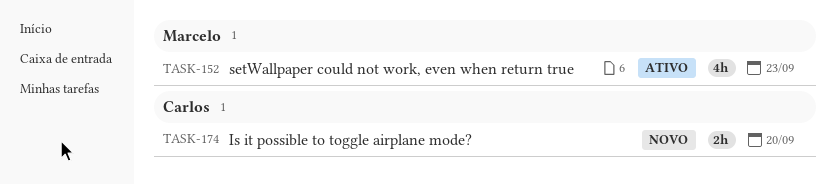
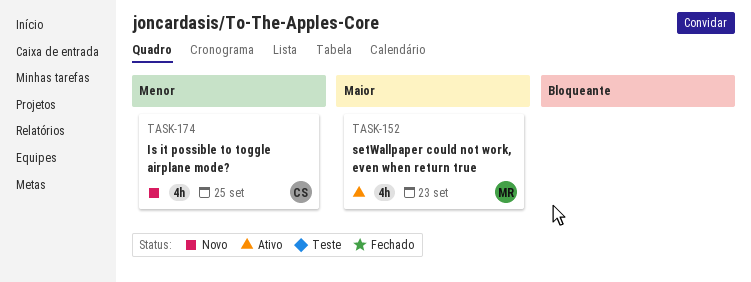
TASK-174, estimate: 2h -> 4h
TASK-174, due: Sep 20 -> Sep 25

